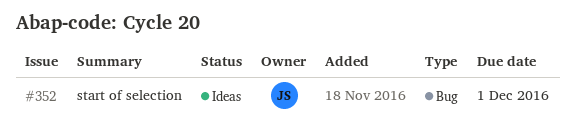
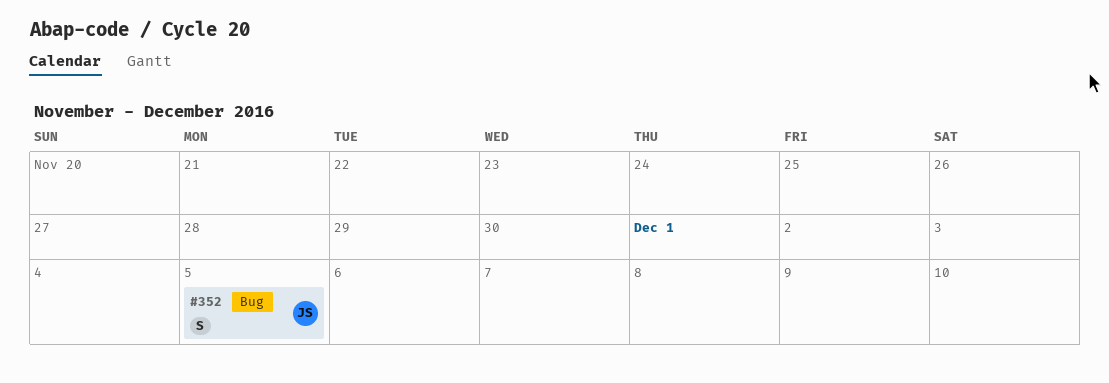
#352, due: Dec 1 -> Dec 5

